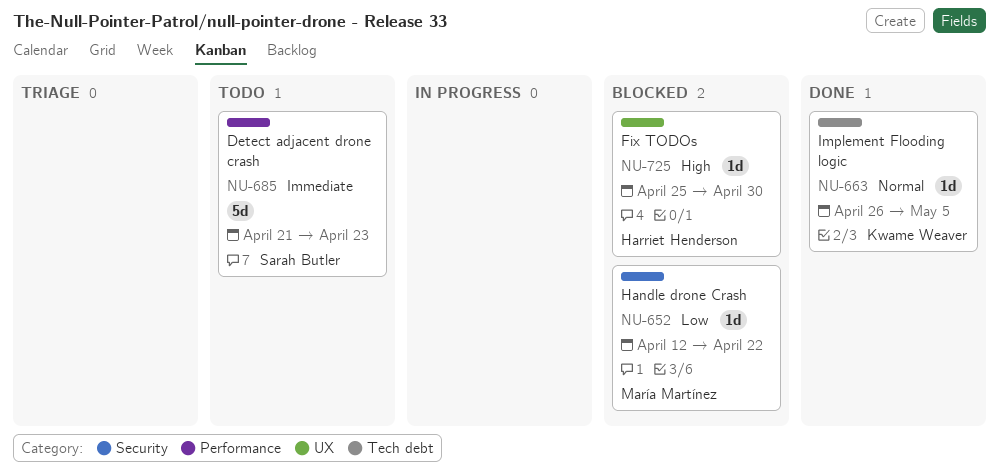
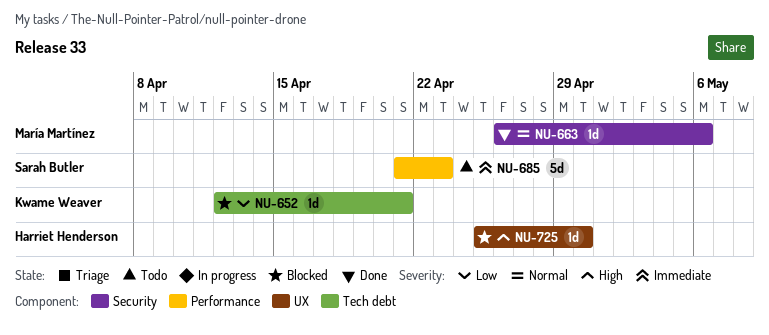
NU-652, owner: María Martínez -> Kwame Weaver
NU-652, label: Security -> Tech debt
NU-652, due: Apr 22 -> Apr 21
NU-663, owner: Kwame Weaver -> María Martínez
NU-663, label: Tech debt -> Security
NU-663, due: May 5 -> May 6

